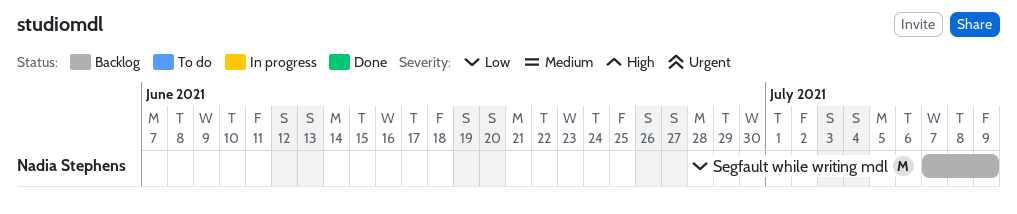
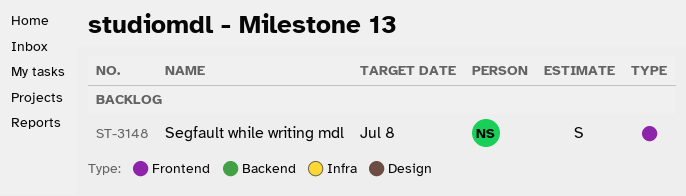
Segfault while writing mdl, estimate: M -> S
Segfault while writing mdl, due: Jul 9 -> Jul 8

